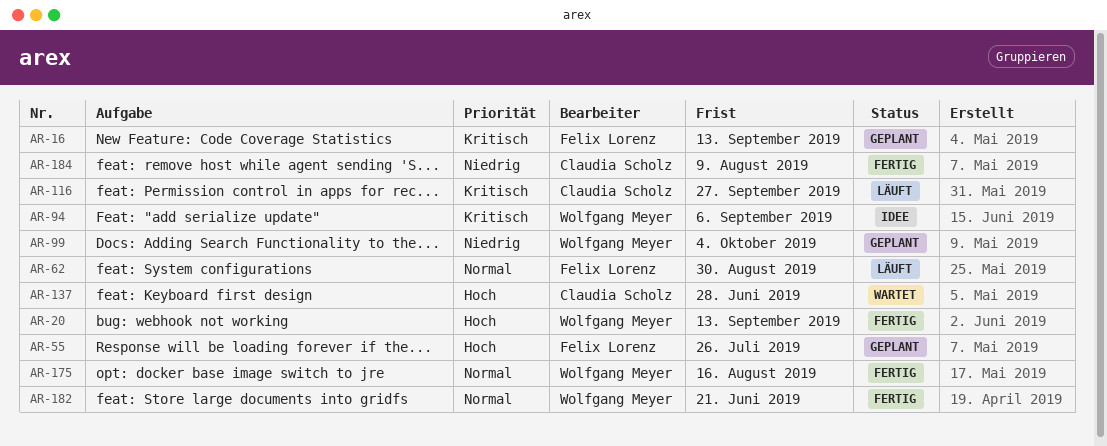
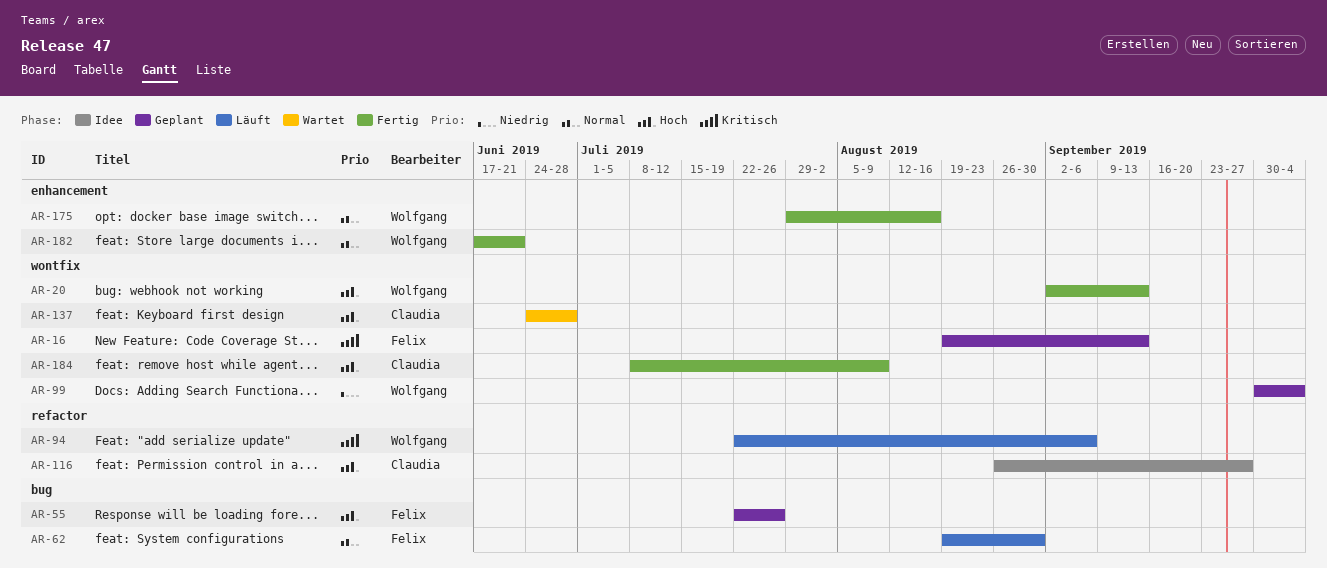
AR-94, status: Idee -> Läuft
AR-116, status: Läuft -> Idee
AR-116, priority: Kritisch -> Hoch
AR-184, priority: Niedrig -> Hoch

